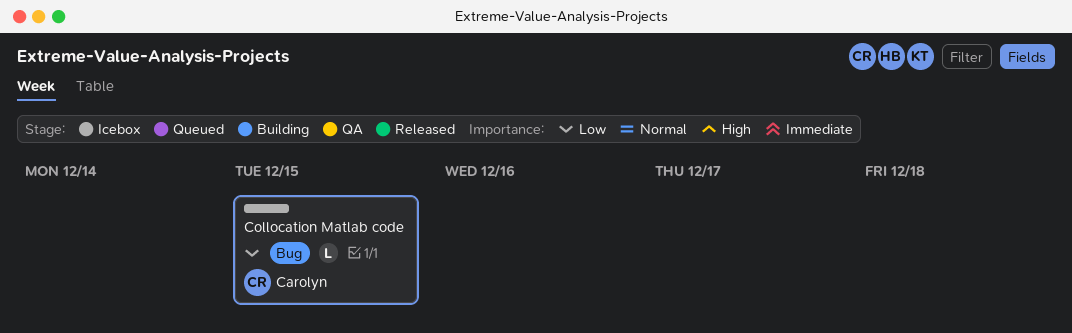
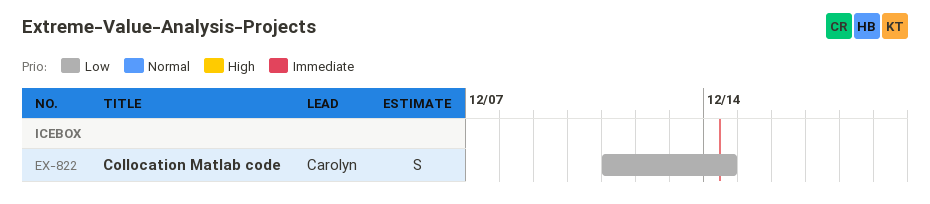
Collocation Matlab code, estimate: L -> S
Collocation Matlab code, due: Dec 15 -> Dec 14

